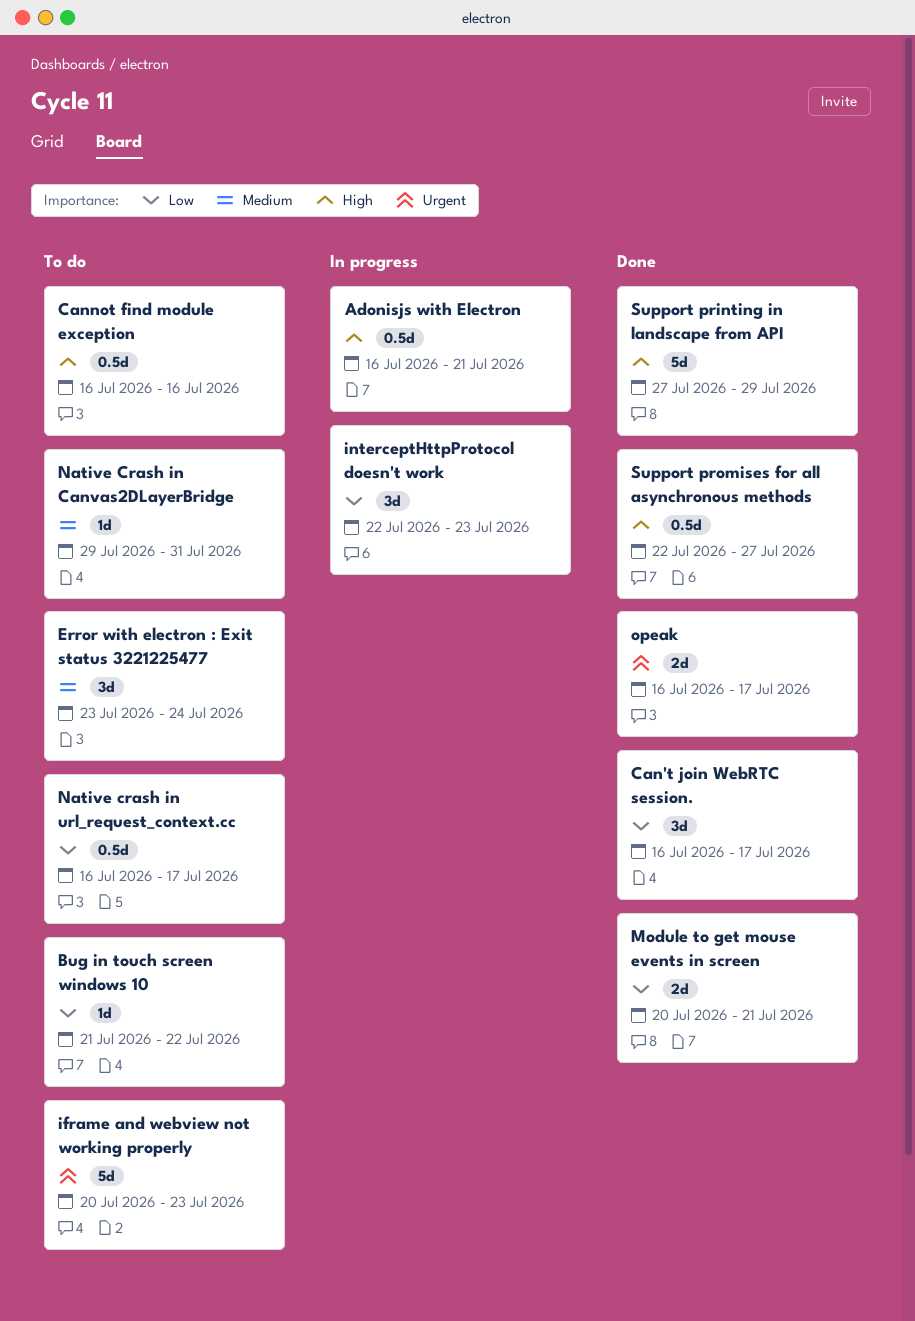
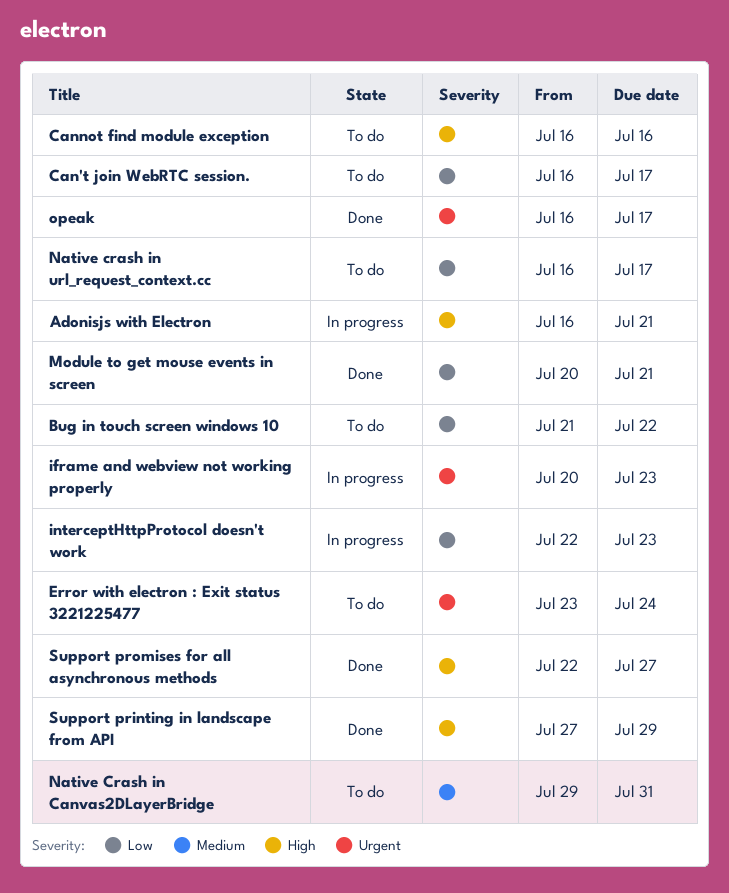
Can't join WebRTC session., status: Done -> To do
Error with electron : Exit status 3221225477, priority: Medium -> Urgent
iframe and webview not working properly, status: To do -> In progress

